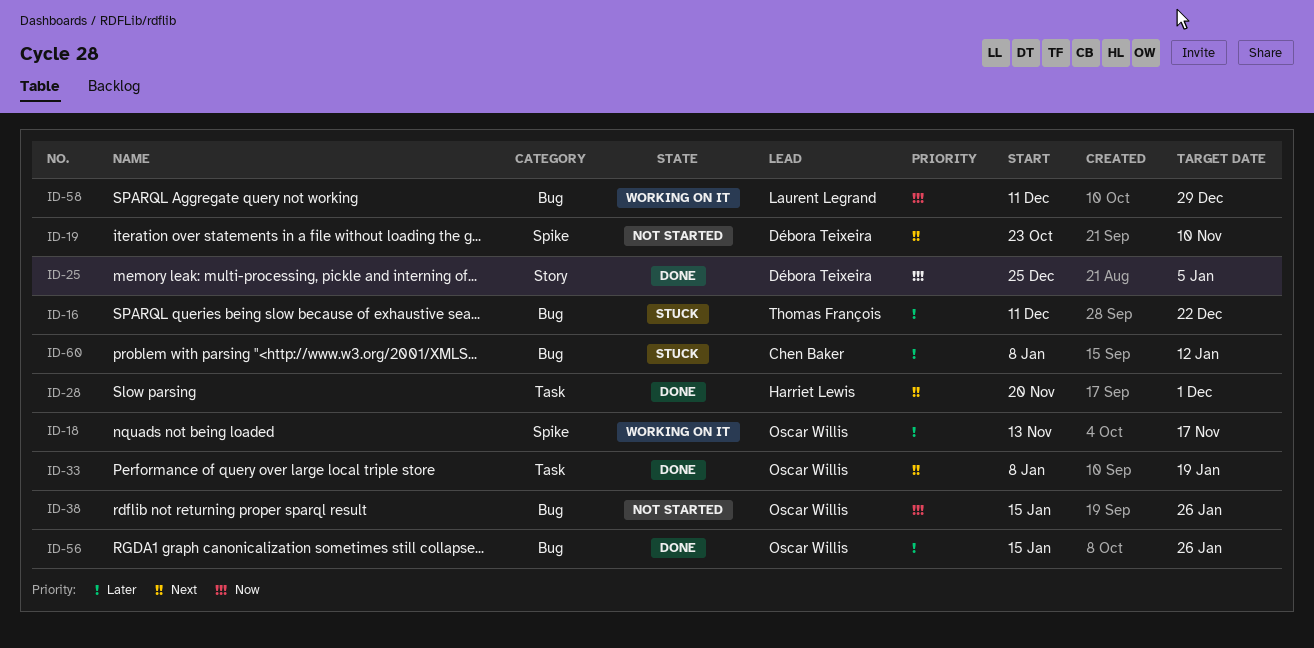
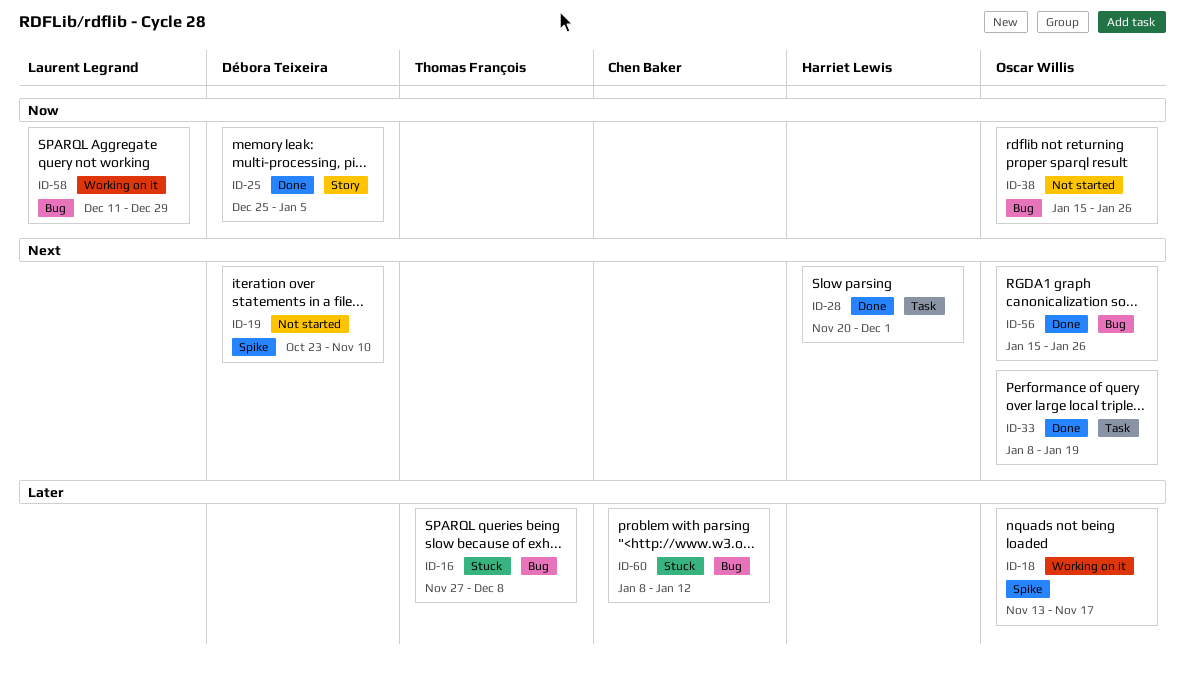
ID-16, start: Dec 11 -> Nov 27
ID-16, due: Dec 22 -> Dec 8
ID-56, priority: Later -> Next

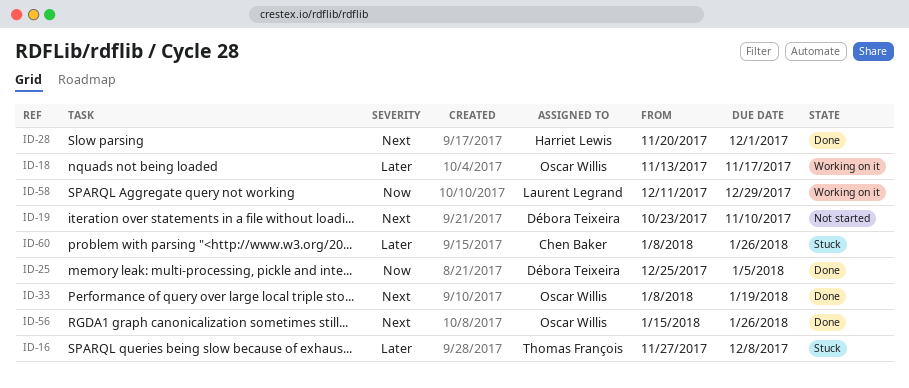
ID-38: present -> none
ID-60, due: Jan 12 -> Jan 26

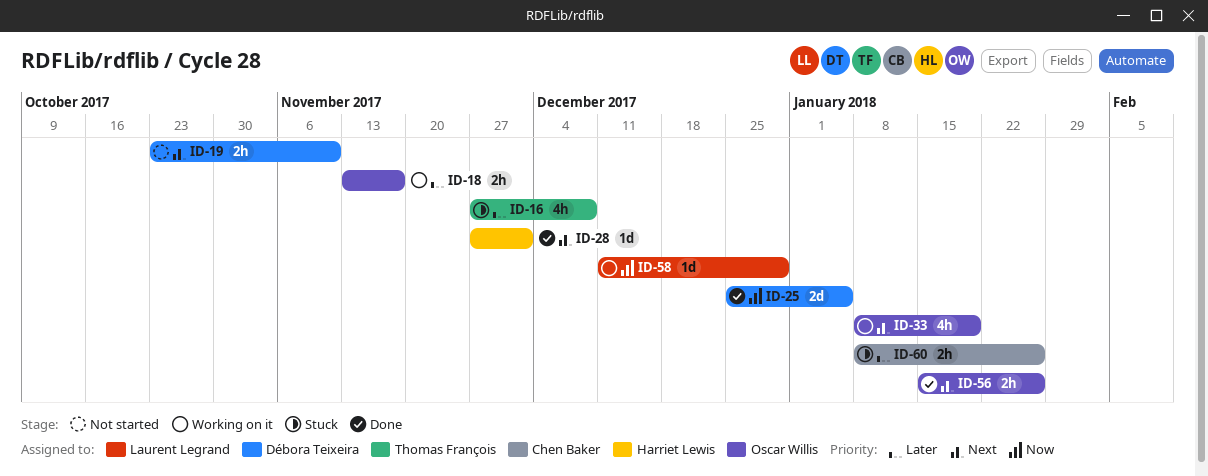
ID-28, start: Nov 20 -> Nov 27
ID-33, status: Done -> Working on it

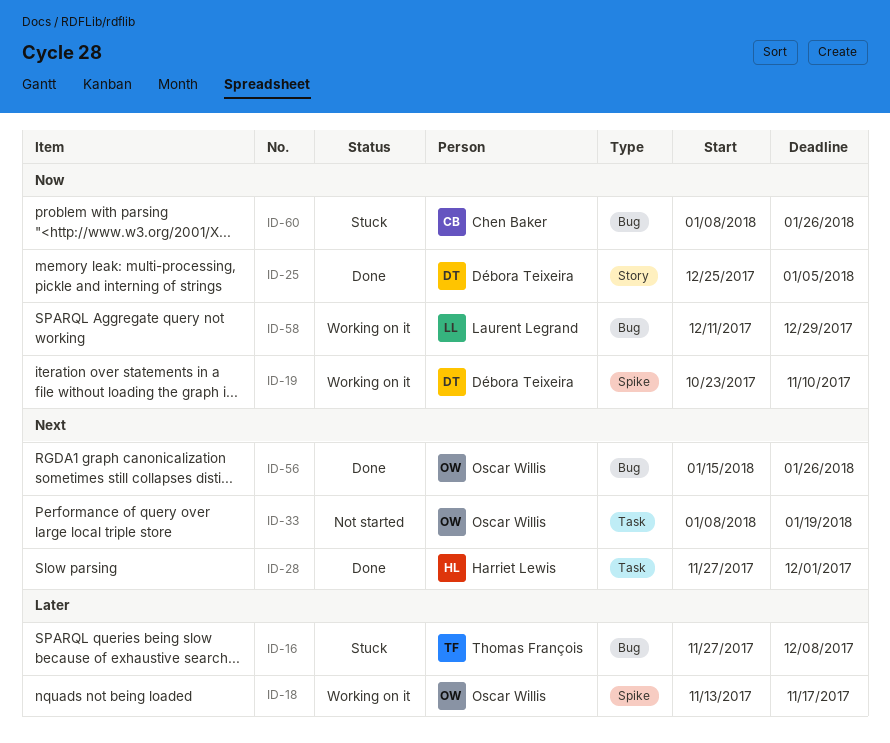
ID-19, status: Not started -> Working on it
ID-19, priority: Next -> Now
ID-33, status: Working on it -> Not started
ID-60, priority: Later -> Now

